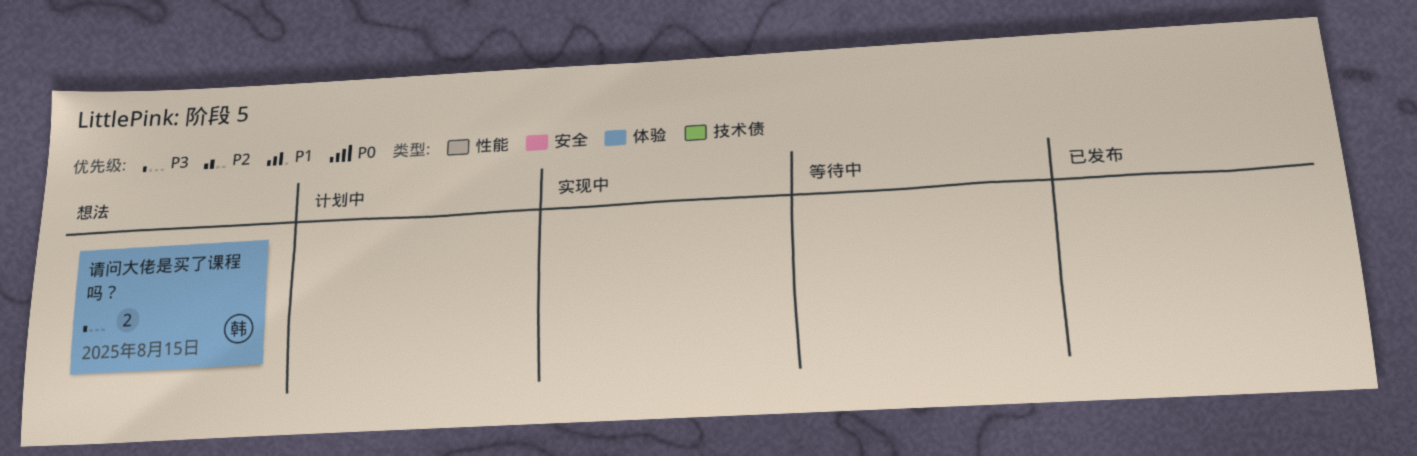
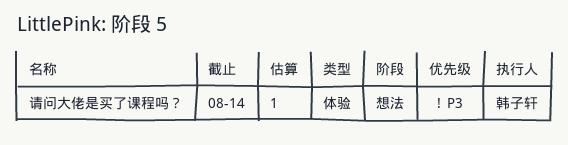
请问大佬是买了课程吗？, estimate: 2 -> 1
请问大佬是买了课程吗？, due: Aug 15 -> Aug 14

